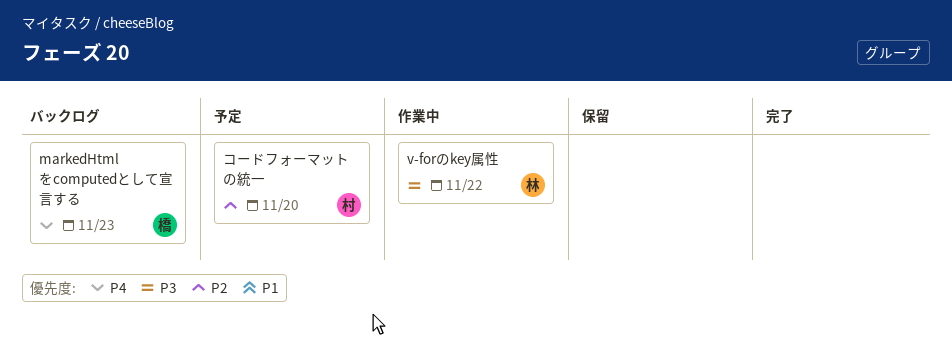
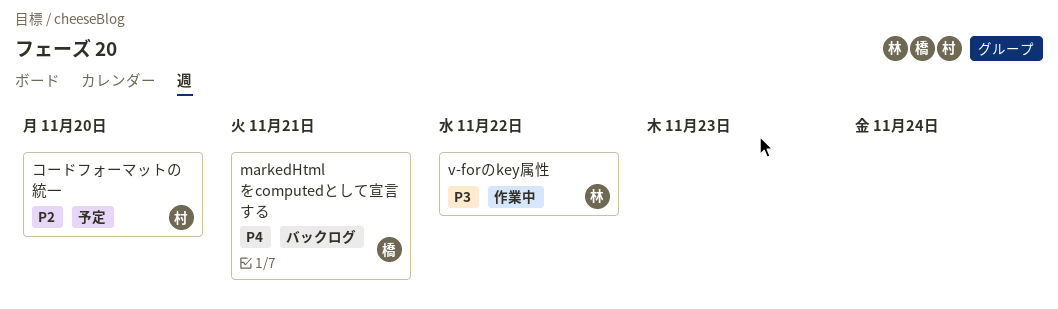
markedHtmlをcomputedとして宣言する, due: Nov 23 -> Nov 21

